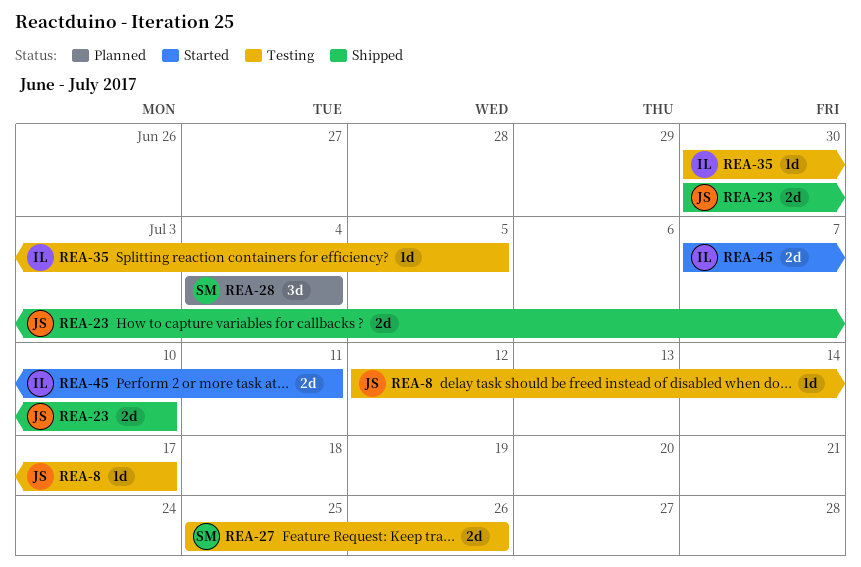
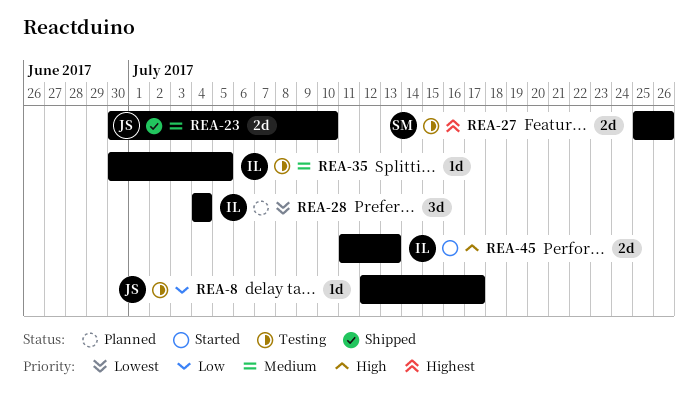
REA-28, owner: SM -> IL
REA-45, start: Jul 7 -> Jul 11
REA-45, due: Jul 11 -> Jul 13

